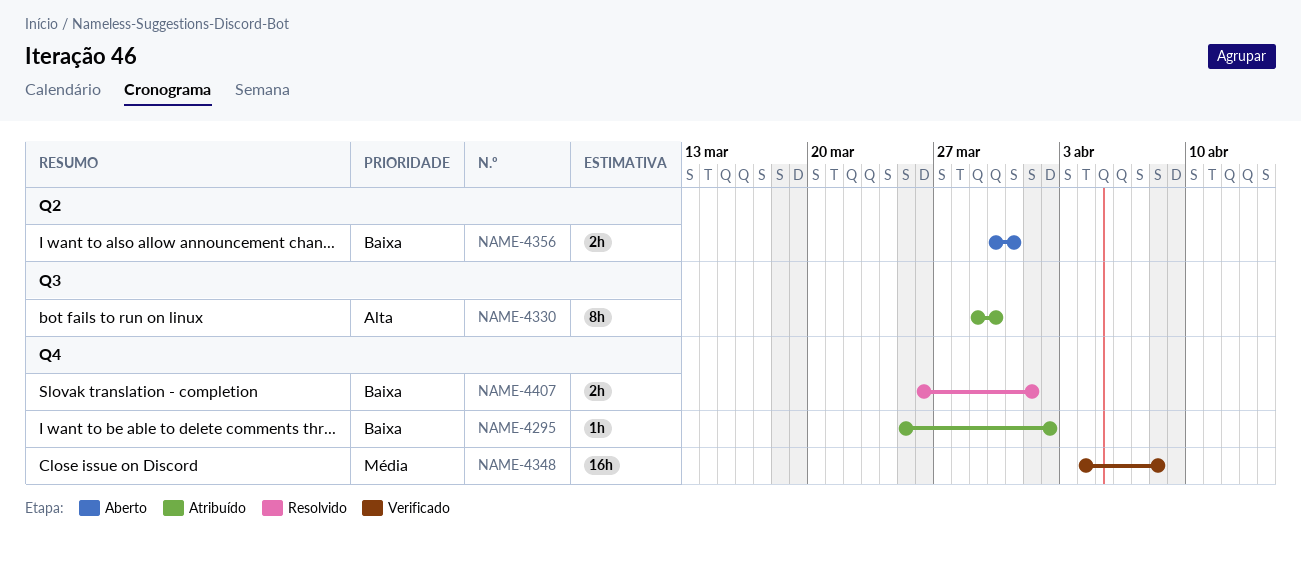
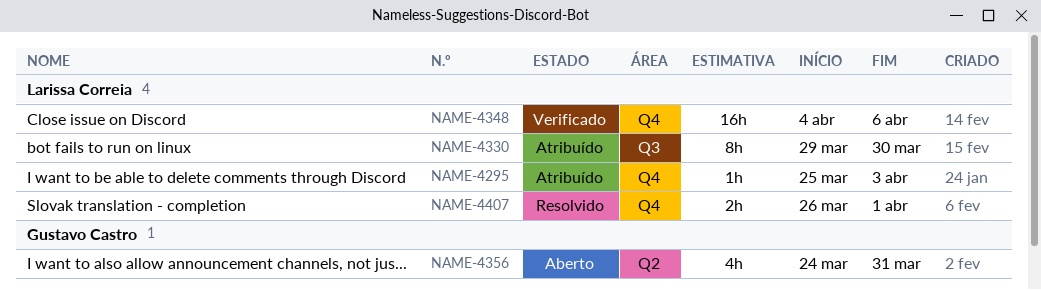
NAME-4295, due: Apr 2 -> Apr 3
NAME-4348, due: Apr 8 -> Apr 6
NAME-4356, estimate: 2h -> 4h
NAME-4356, start: Mar 30 -> Mar 24

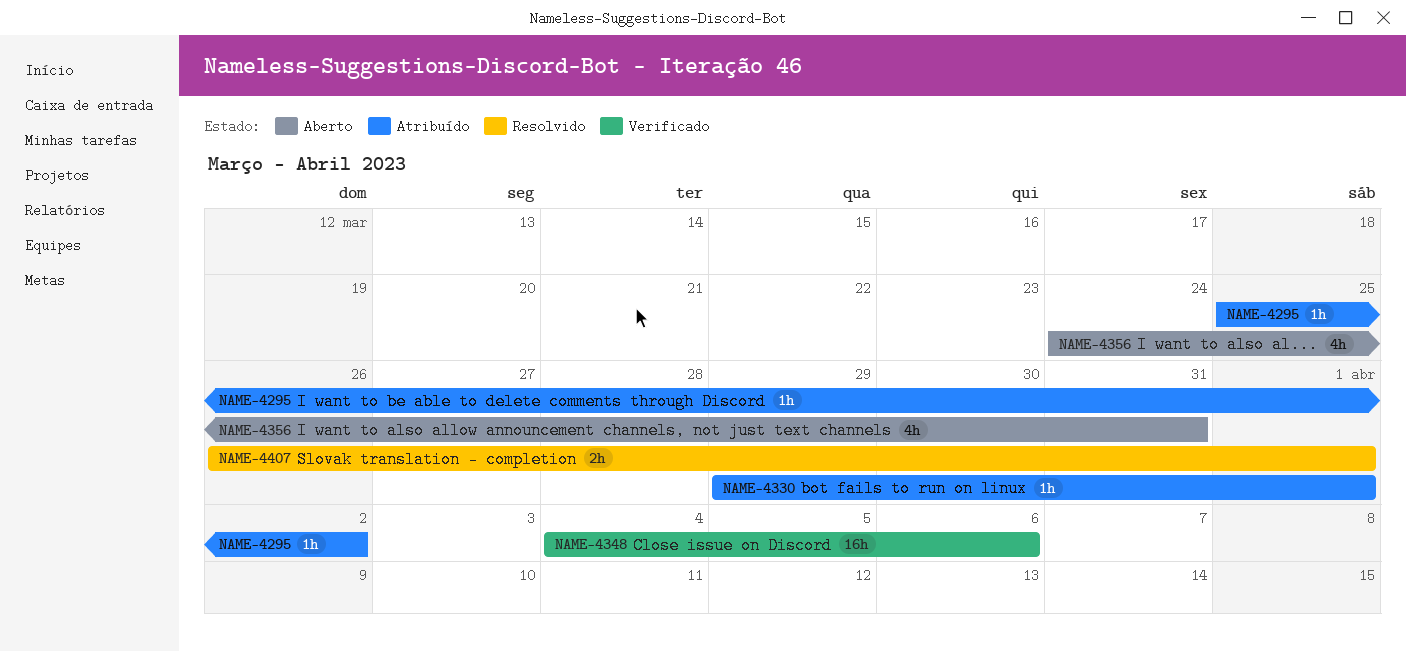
NAME-4295, due: Apr 3 -> Apr 2
NAME-4330, estimate: 8h -> 1h
NAME-4330, due: Mar 30 -> Apr 1

